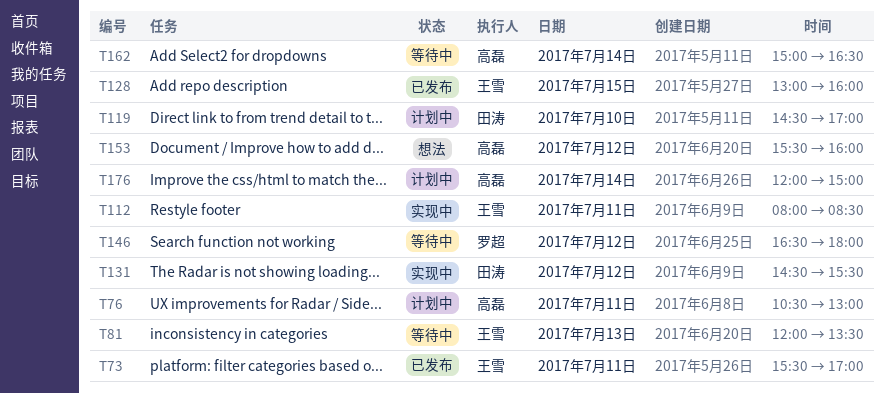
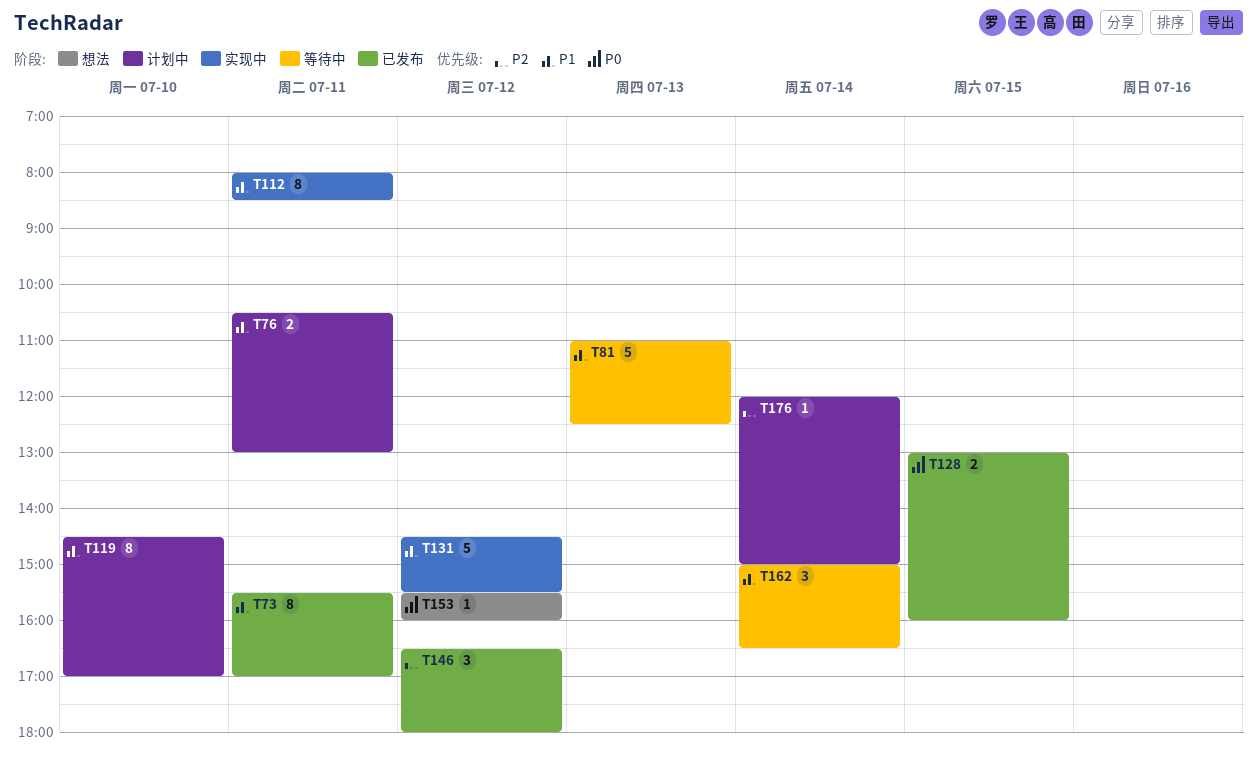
T81, begins: 12:00 -> 11:00
T81, ends: 13:30 -> 12:30
T146, status: 等待中 -> 已发布

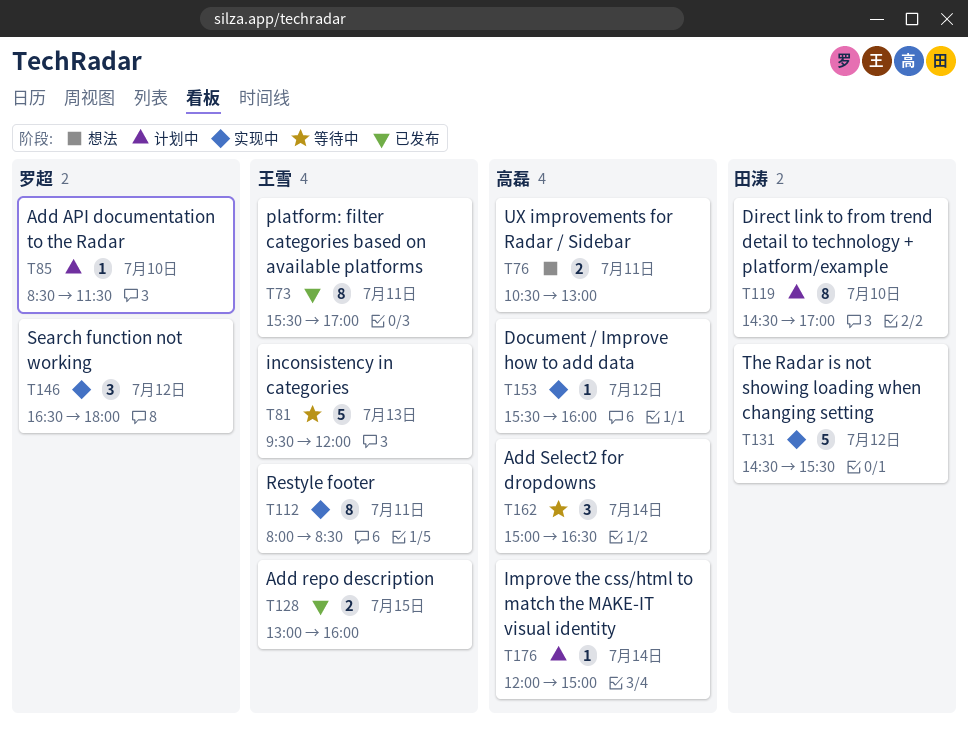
T76, status: 计划中 -> 想法
T81, begins: 11:00 -> 09:30
T81, ends: 12:30 -> 12:00
T85: none -> present
T146, status: 已发布 -> 实现中
T153, status: 想法 -> 实现中

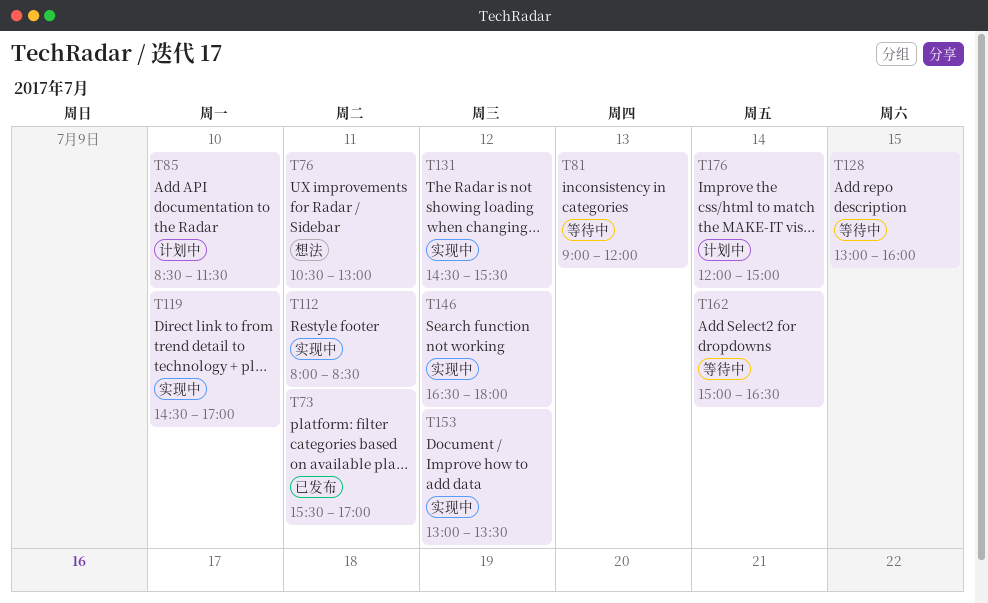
T81, begins: 09:30 -> 09:00
T119, status: 计划中 -> 实现中
T128, status: 已发布 -> 等待中
T153, begins: 15:30 -> 13:00
T153, ends: 16:00 -> 13:30

